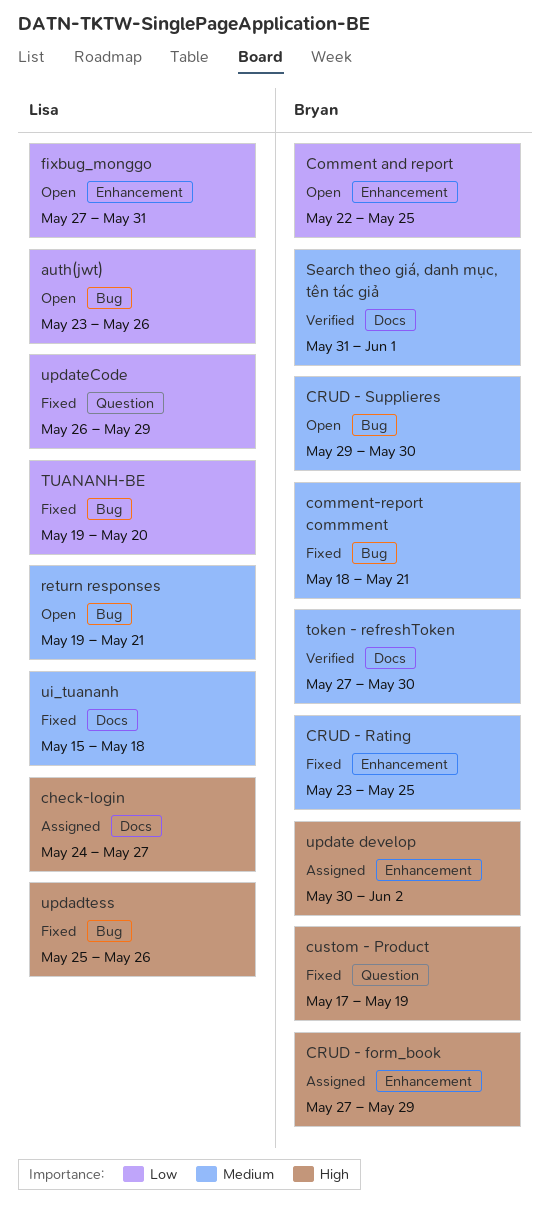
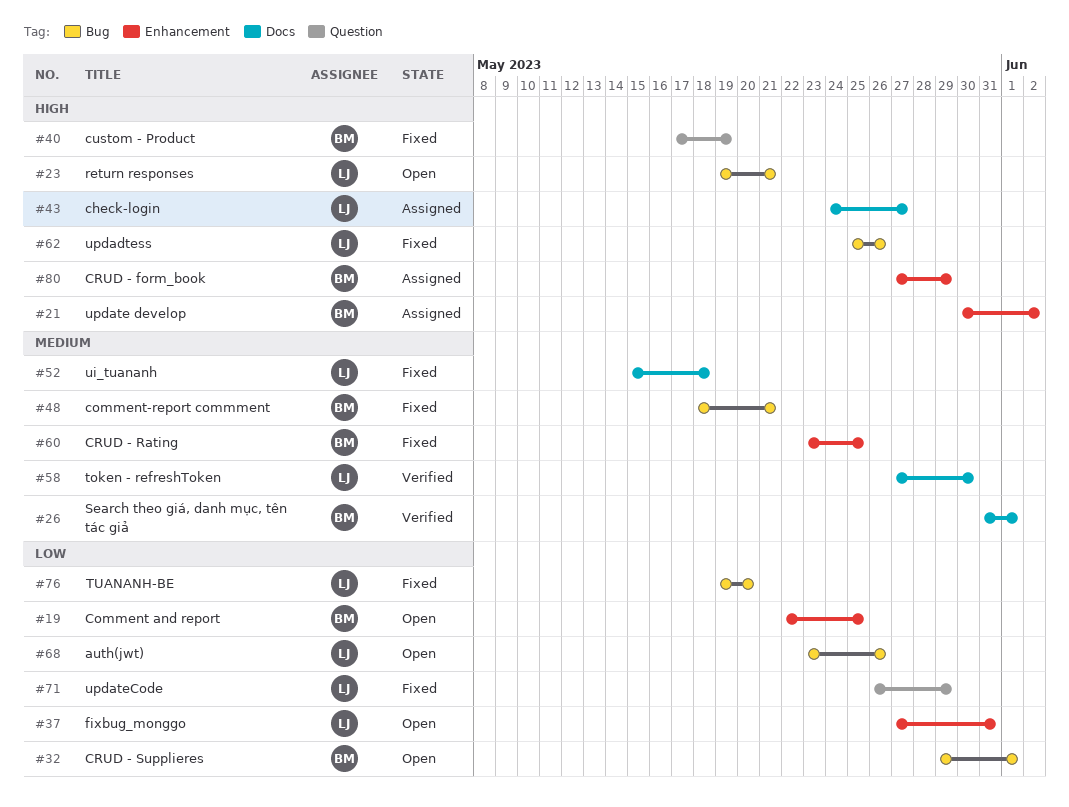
CRUD - Supplieres, priority: Medium -> Low
CRUD - Supplieres, due: May 30 -> Jun 1
return responses, priority: Medium -> High
token - refreshToken, owner: Bryan -> Lisa

